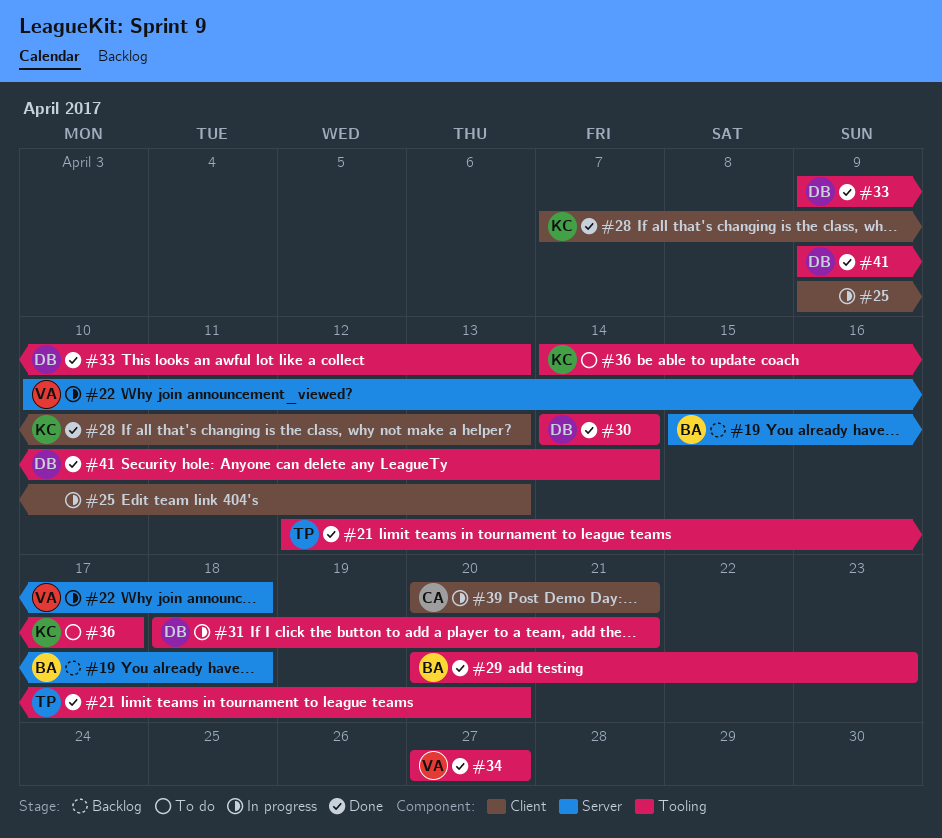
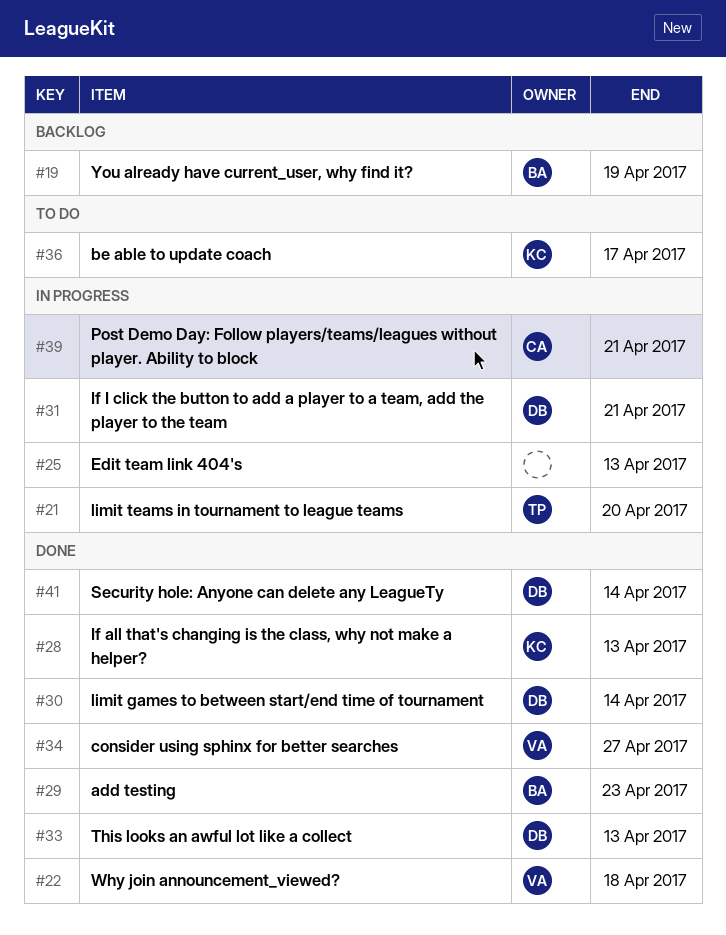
#19, due: Apr 18 -> Apr 19
#21, status: Done -> In progress
#22, status: In progress -> Done

